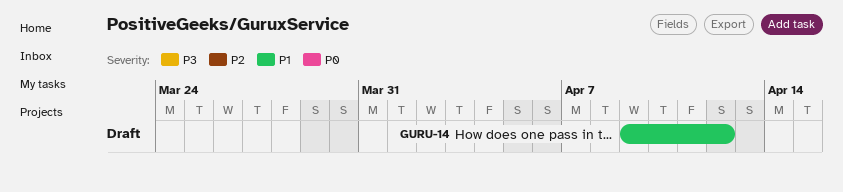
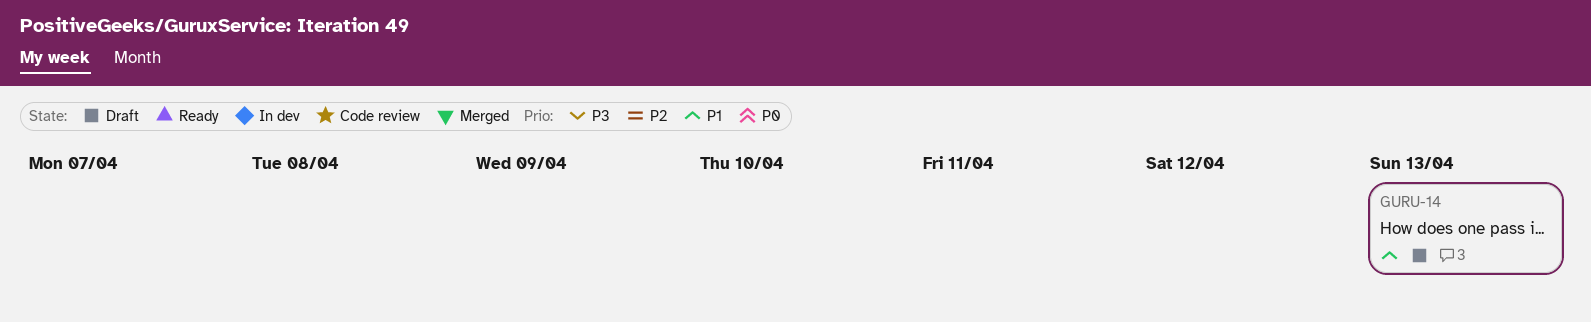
GURU-14, due: Apr 12 -> Apr 13

